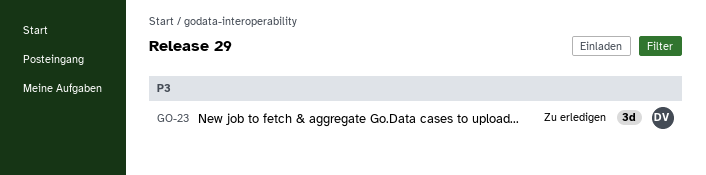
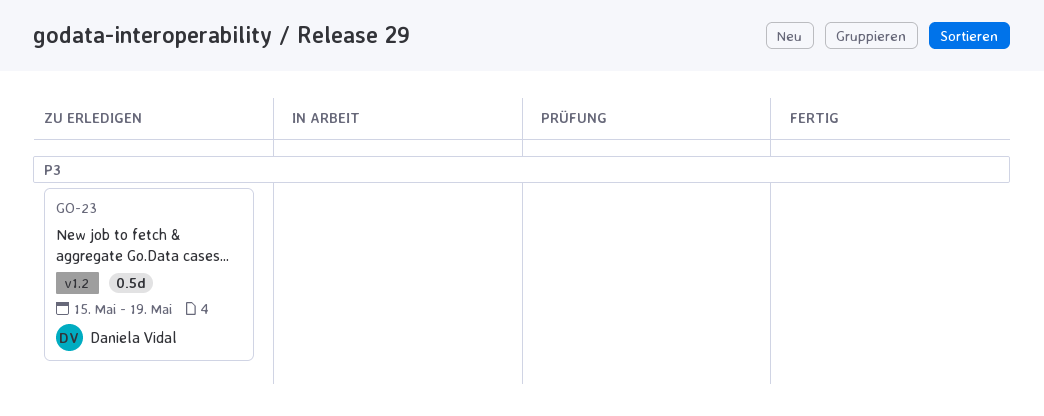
GO-23, estimate: 3d -> 0.5d

